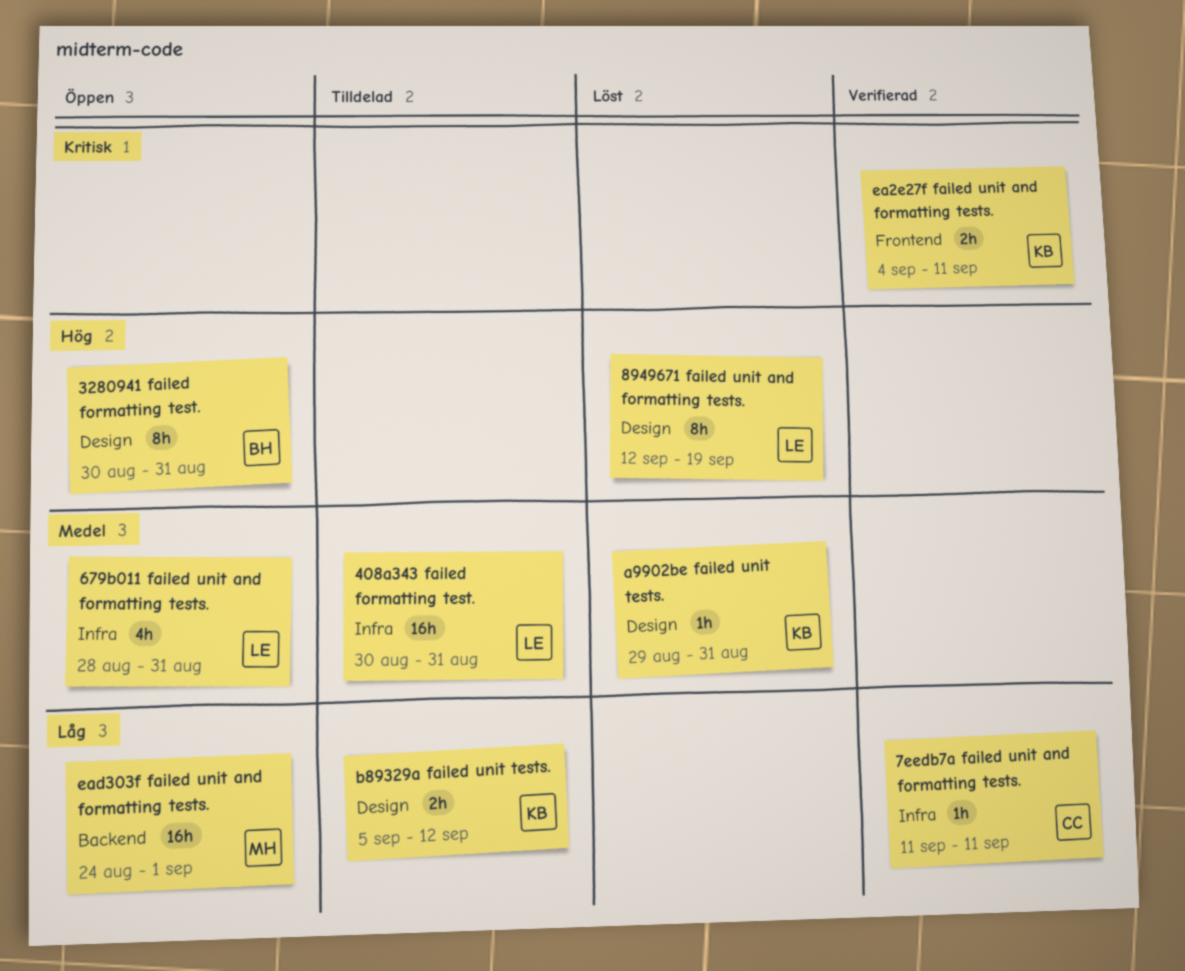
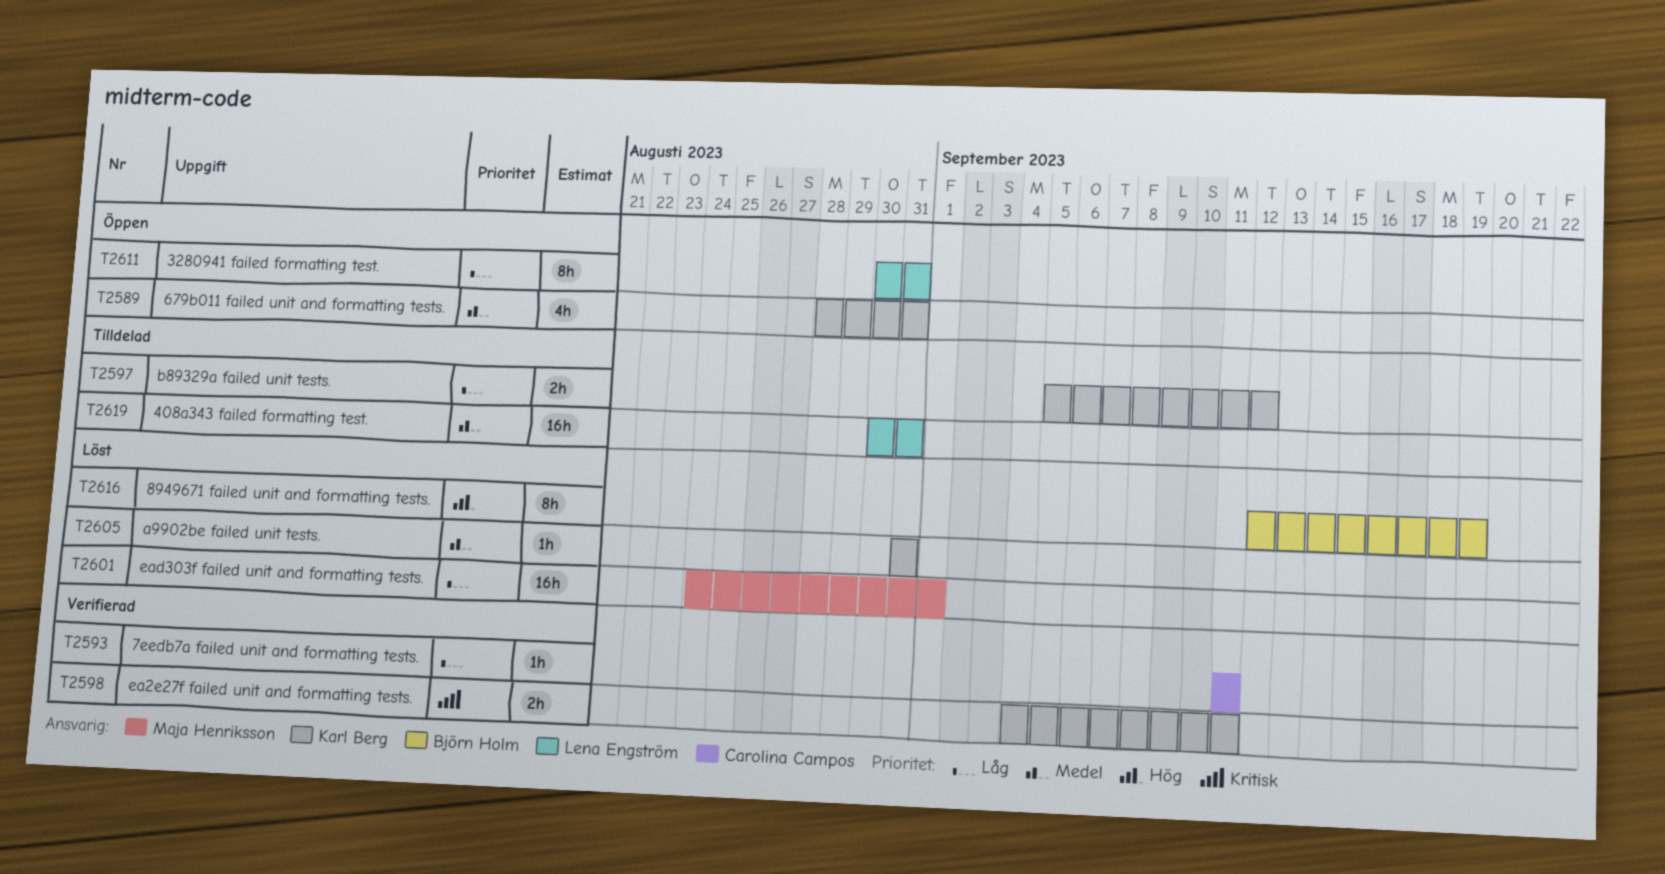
3280941 failed formatting test., owner: Björn Holm -> Lena Engström
3280941 failed formatting test., priority: Hög -> Låg
679b011 failed unit and formatting tests., owner: Lena Engström -> Karl Berg
8949671 failed unit and formatting tests., owner: Lena Engström -> Björn Holm
a9902be failed unit tests., start: Aug 29 -> Aug 31
ead303f failed unit and formatting tests., status: Öppen -> Löst

